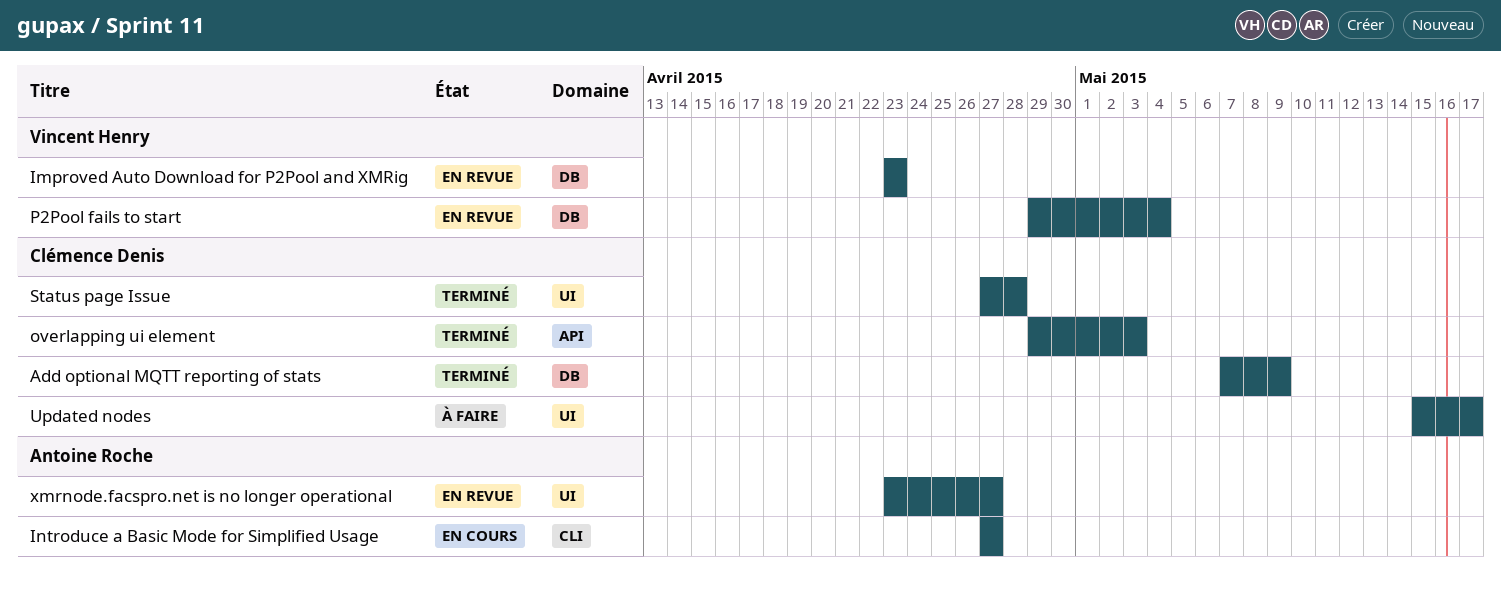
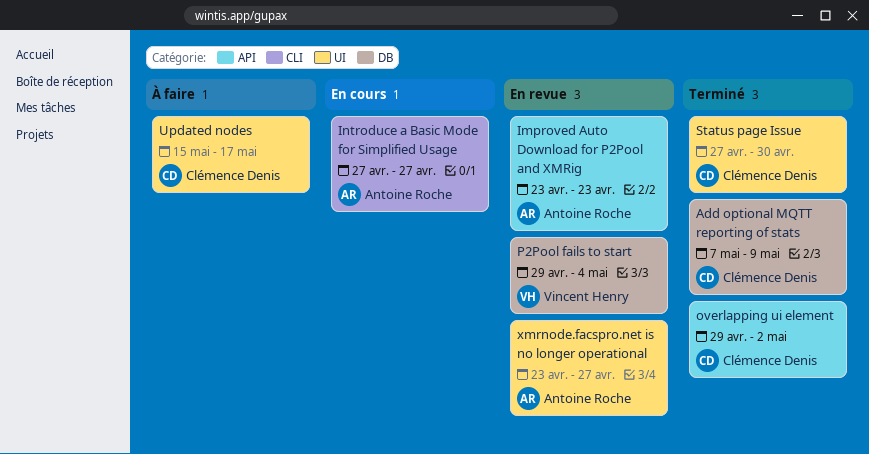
Improved Auto Download for P2Pool and XMRig, owner: Vincent Henry -> Antoine Roche
Improved Auto Download for P2Pool and XMRig, label: DB -> API
overlapping ui element, due: May 3 -> May 2
Status page Issue, due: Apr 28 -> Apr 30

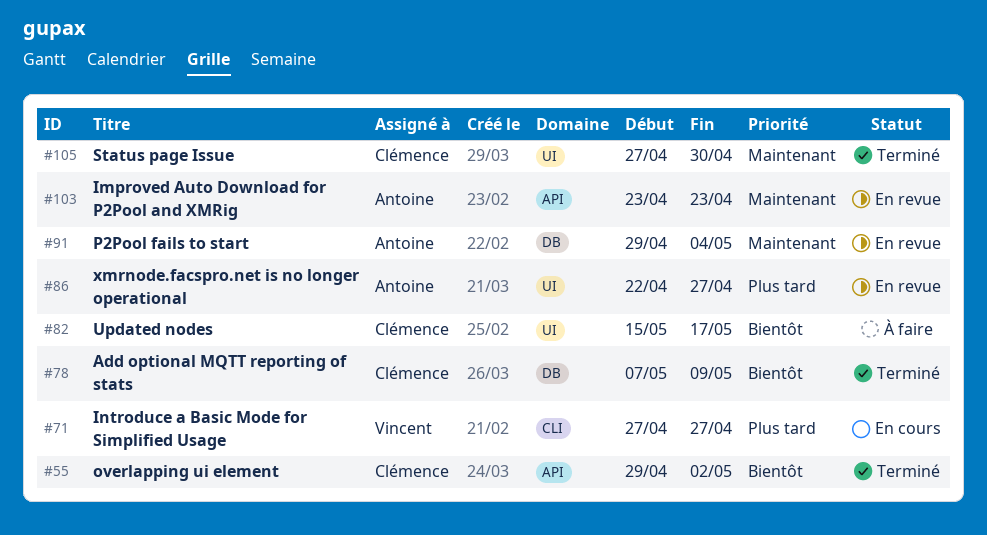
Introduce a Basic Mode for Simplified Usage, owner: Antoine Roche -> Vincent Henry
P2Pool fails to start, owner: Vincent Henry -> Antoine Roche
xmrnode.facspro.net is no longer operational, start: Apr 23 -> Apr 22

